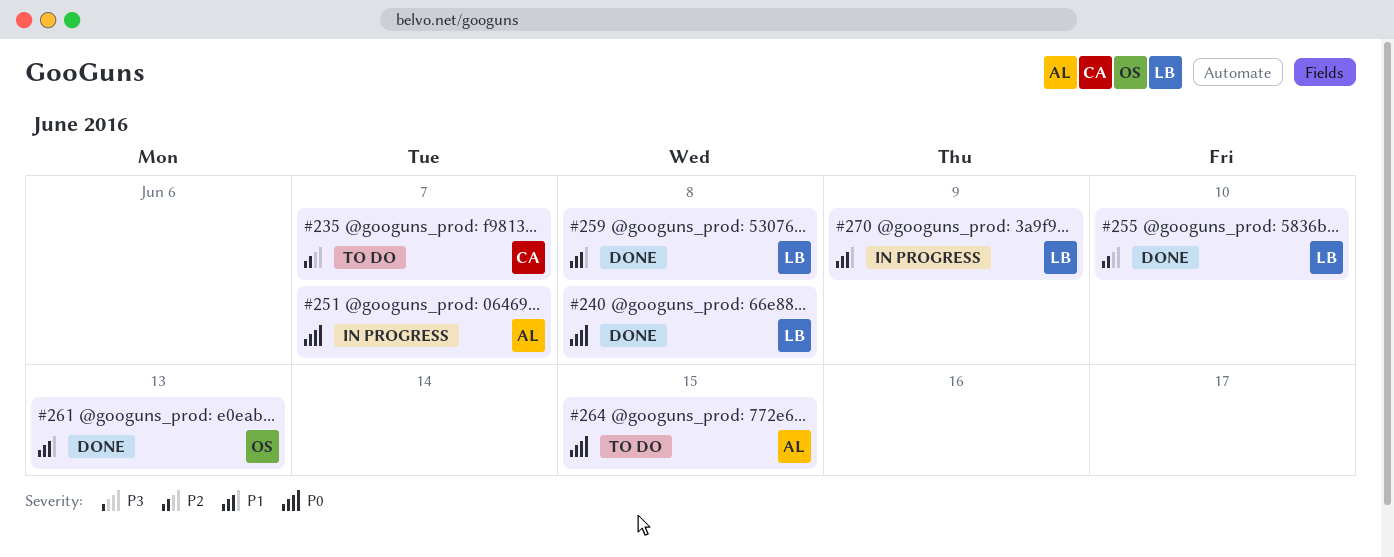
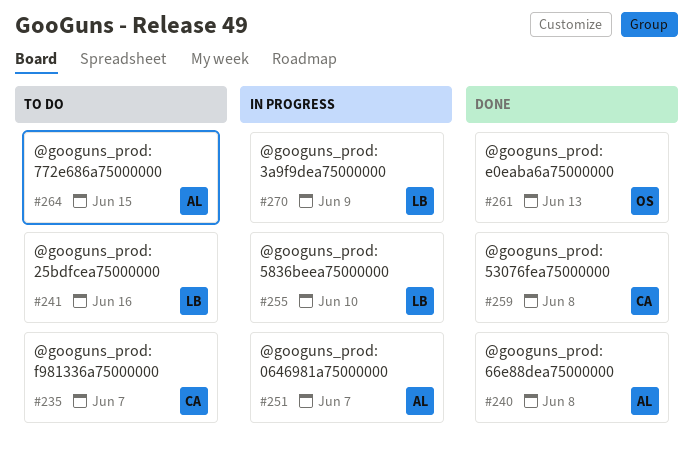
#240, owner: LB -> AL
#241: none -> present
#255, status: Done -> In progress
#259, owner: LB -> CA

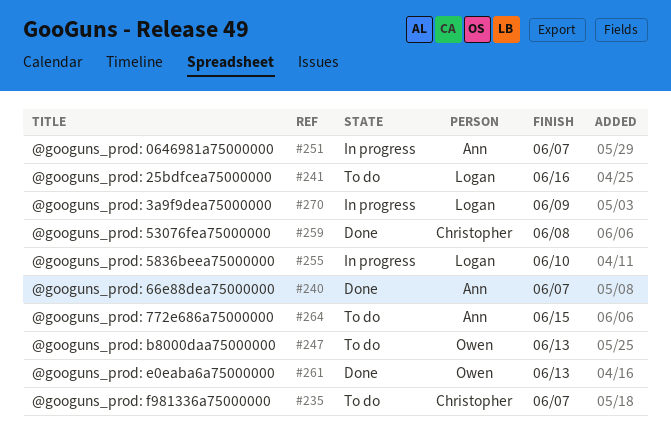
#240, due: Jun 8 -> Jun 7
#247: none -> present

